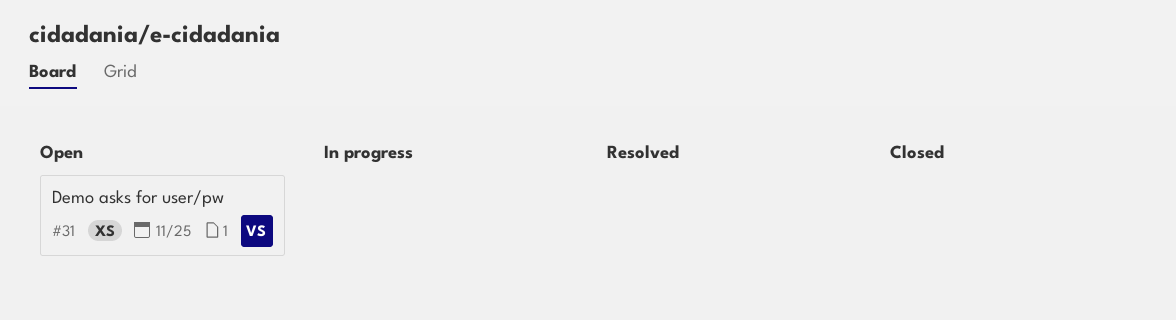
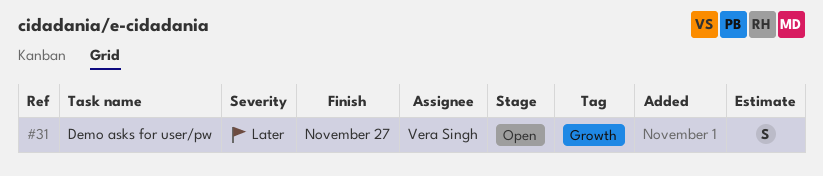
#31, estimate: XS -> S
#31, due: Nov 25 -> Nov 27

